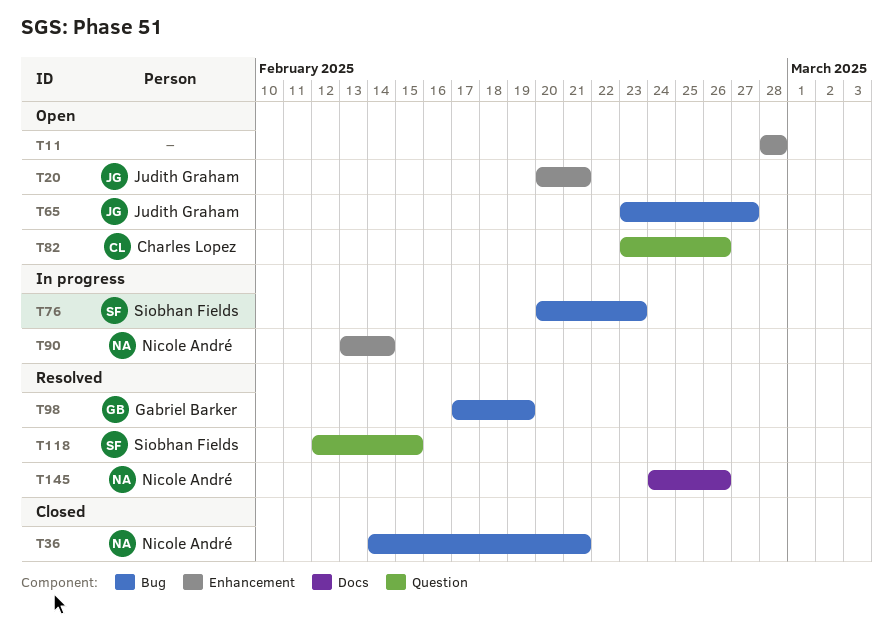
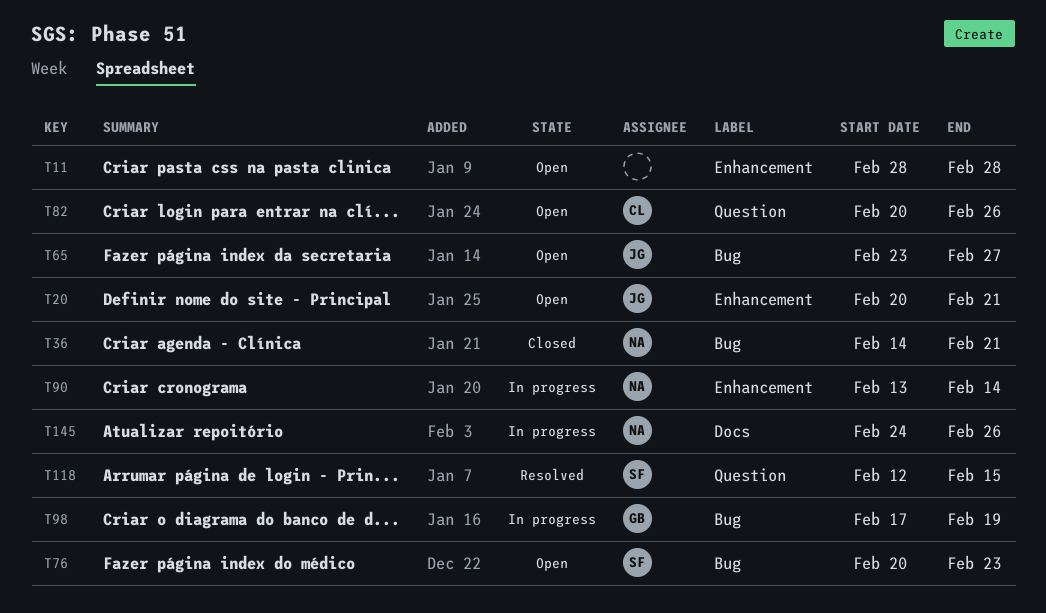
T76, status: In progress -> Open
T82, start: Feb 23 -> Feb 20
T98, status: Resolved -> In progress
T145, status: Resolved -> In progress

